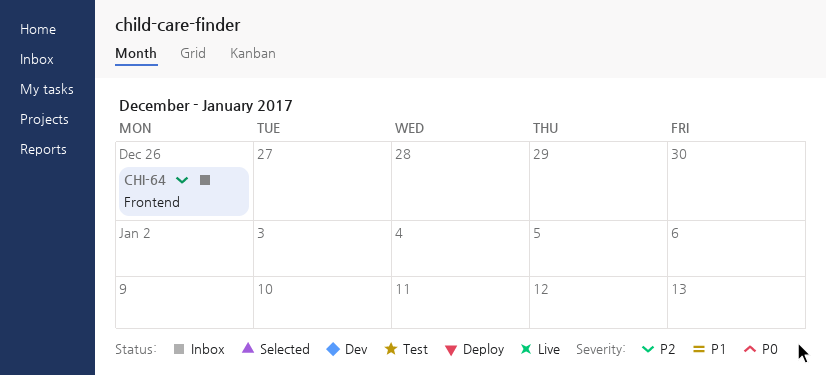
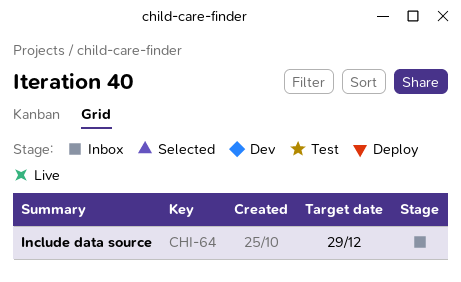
CHI-64, due: Dec 26 -> Dec 29

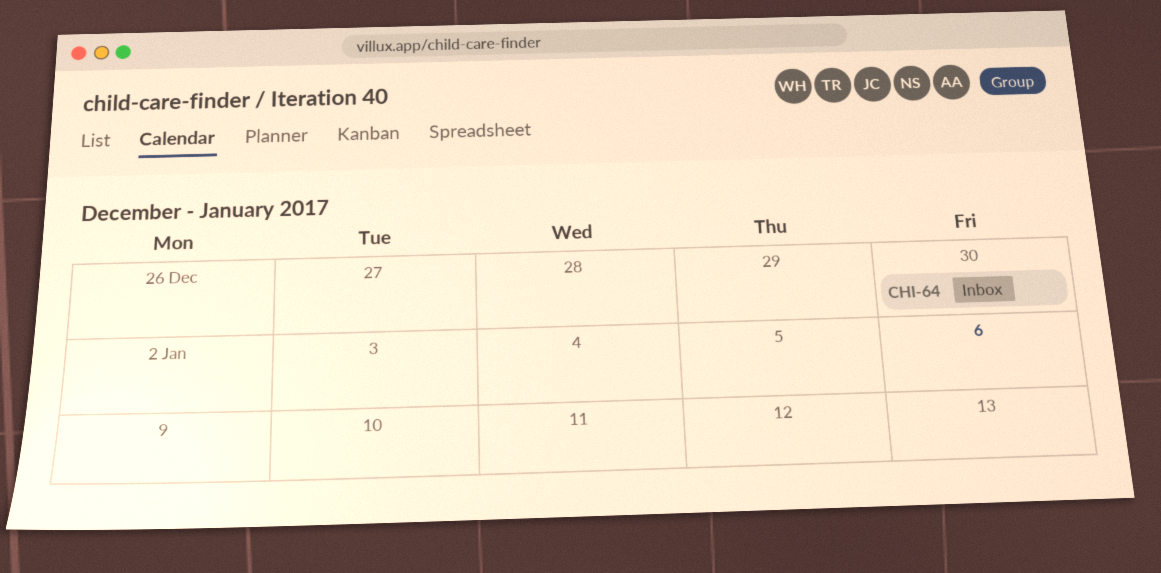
CHI-64, due: Dec 29 -> Dec 30

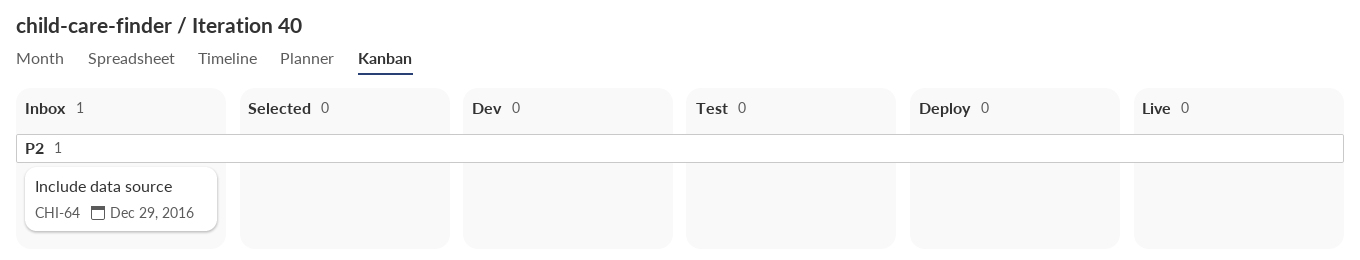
CHI-64, due: Dec 30 -> Dec 29

